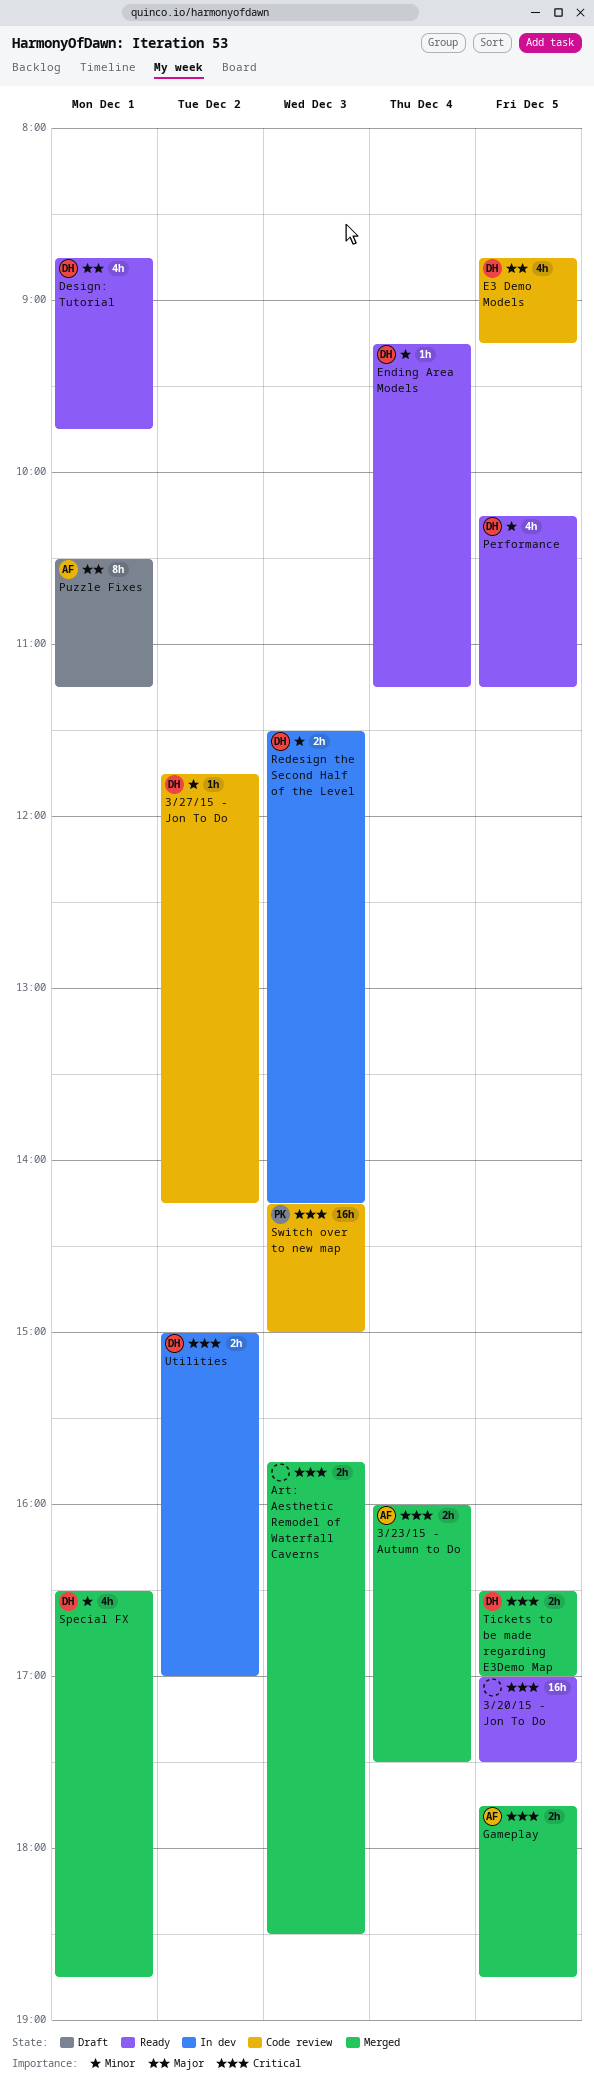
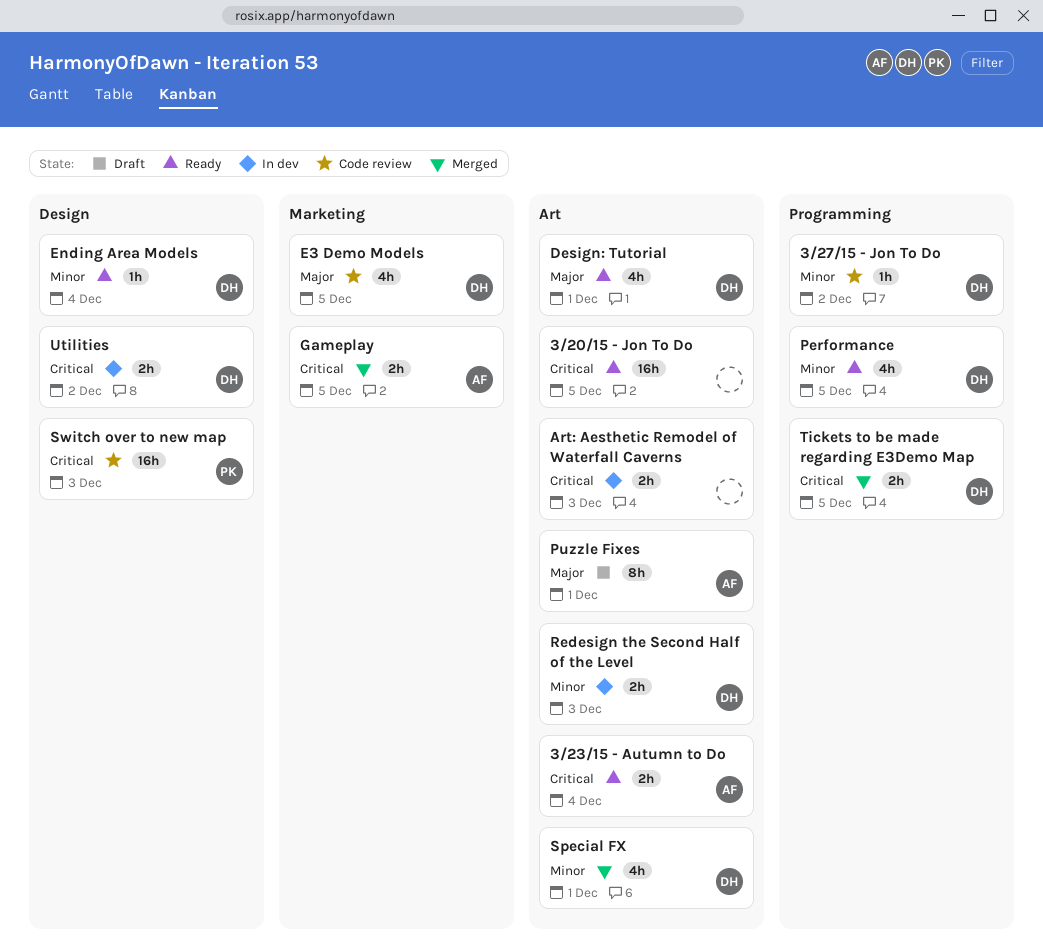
3/23/15 - Autumn to Do, status: Merged -> Ready
Art: Aesthetic Remodel of Waterfall Caverns, status: Merged -> In dev

